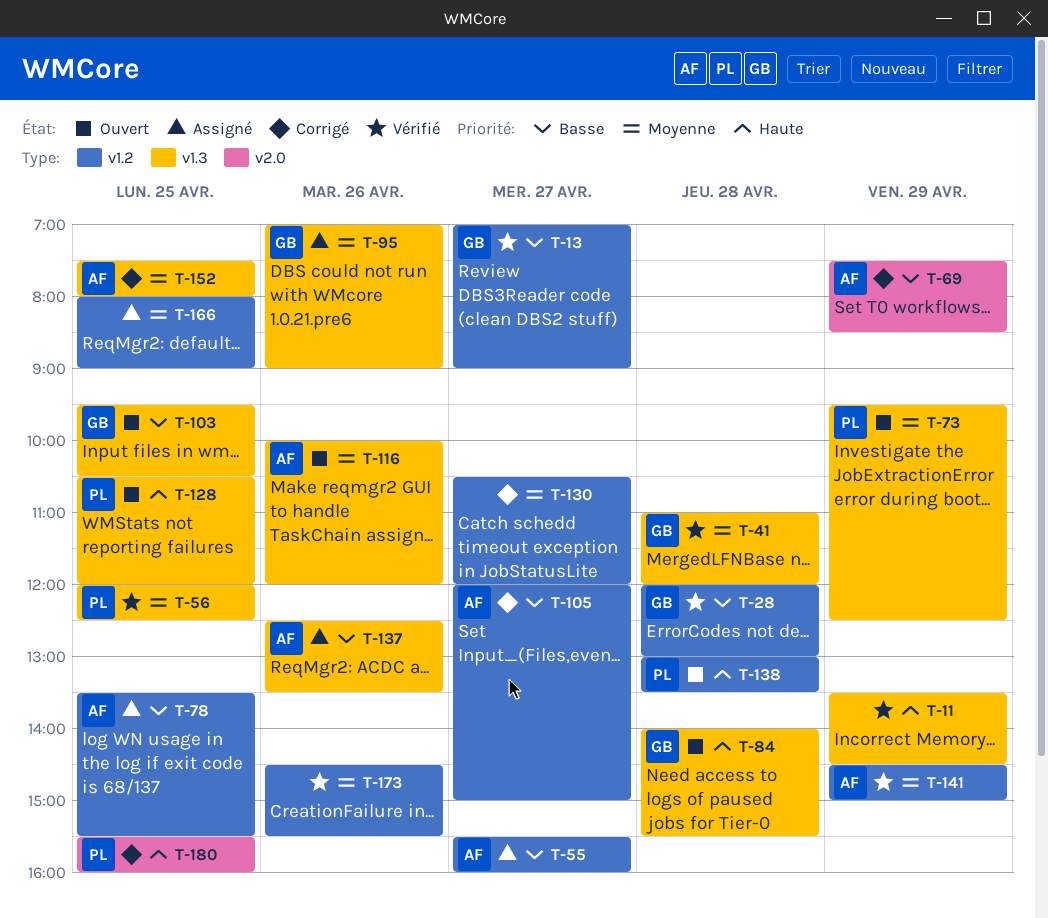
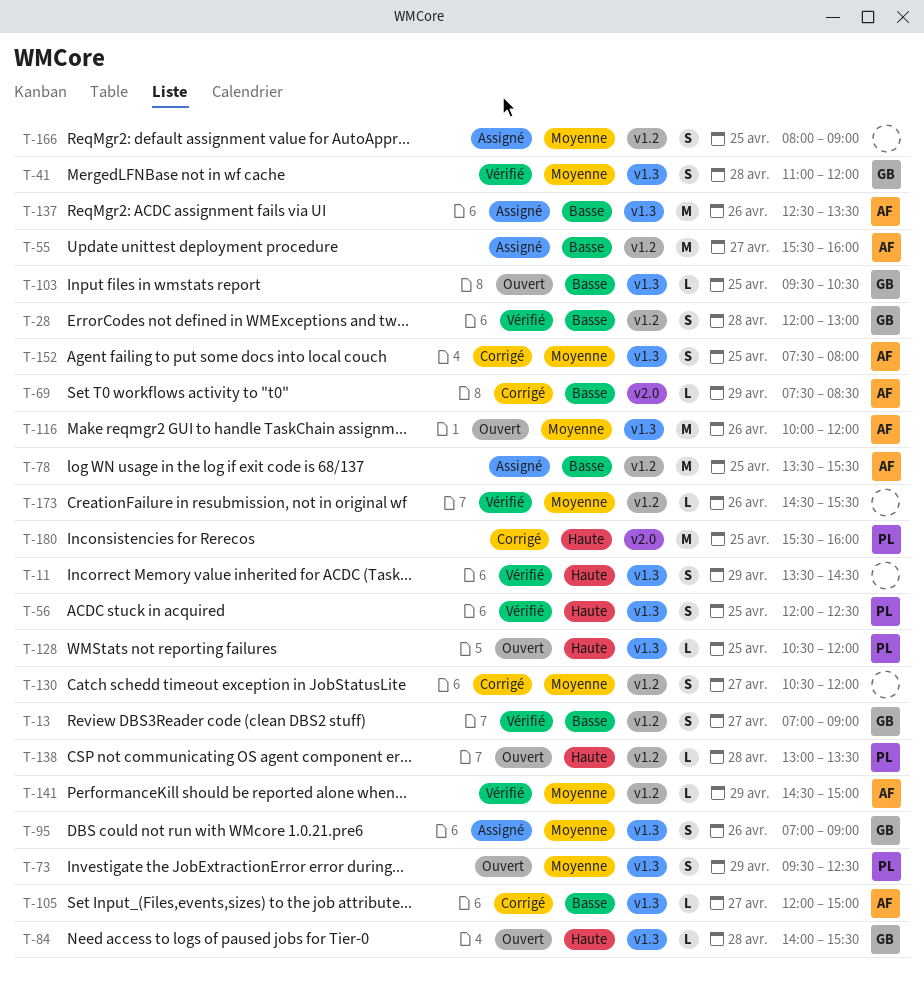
T-56, priority: Moyenne -> Haute
T-105, label: v1.2 -> v1.3

